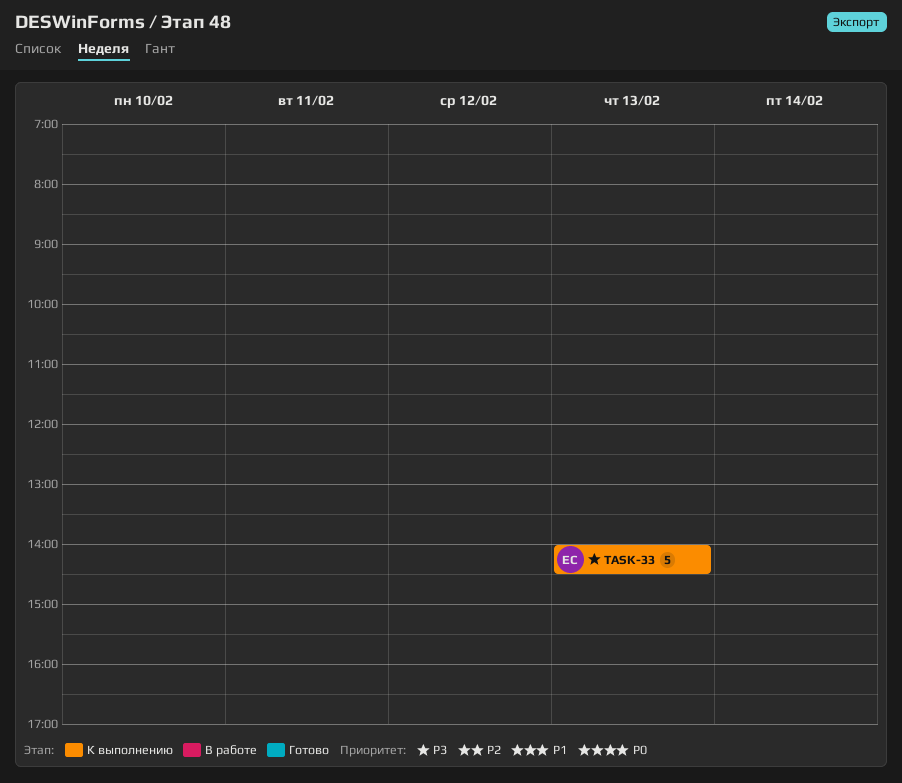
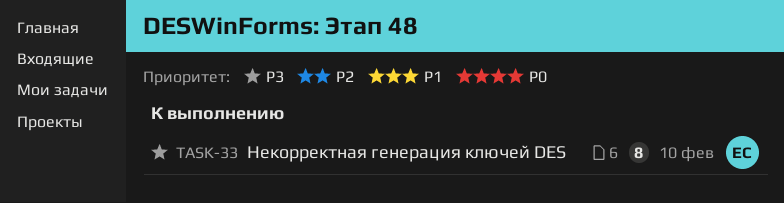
TASK-33, estimate: 5 -> 8
TASK-33, day: Feb 13 -> Feb 10

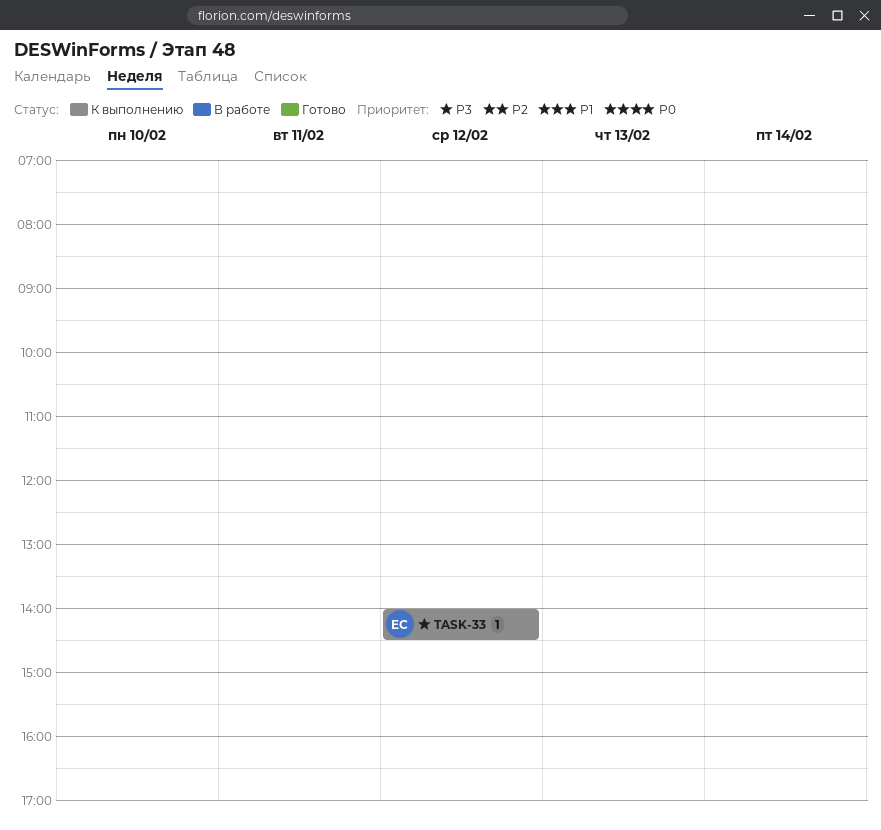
TASK-33, estimate: 8 -> 1
TASK-33, day: Feb 10 -> Feb 12

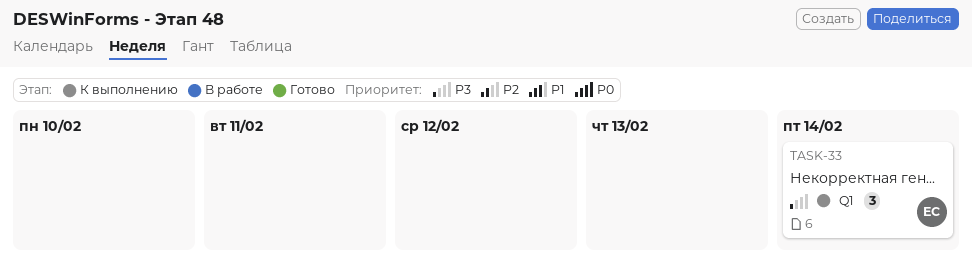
TASK-33, estimate: 1 -> 3
TASK-33, day: Feb 12 -> Feb 14

